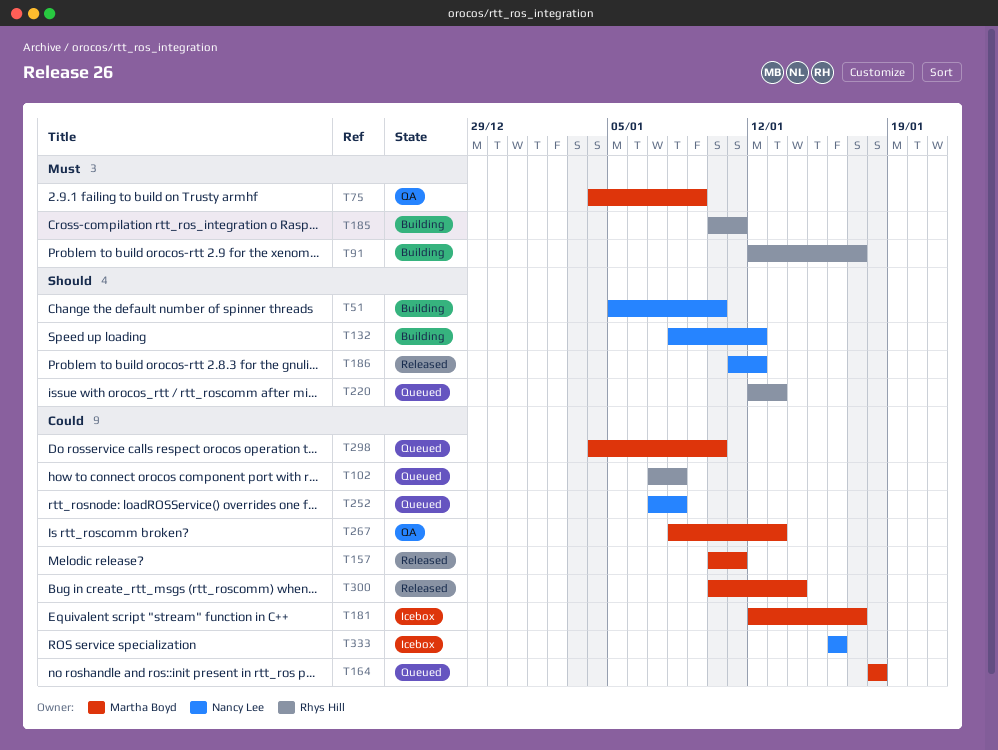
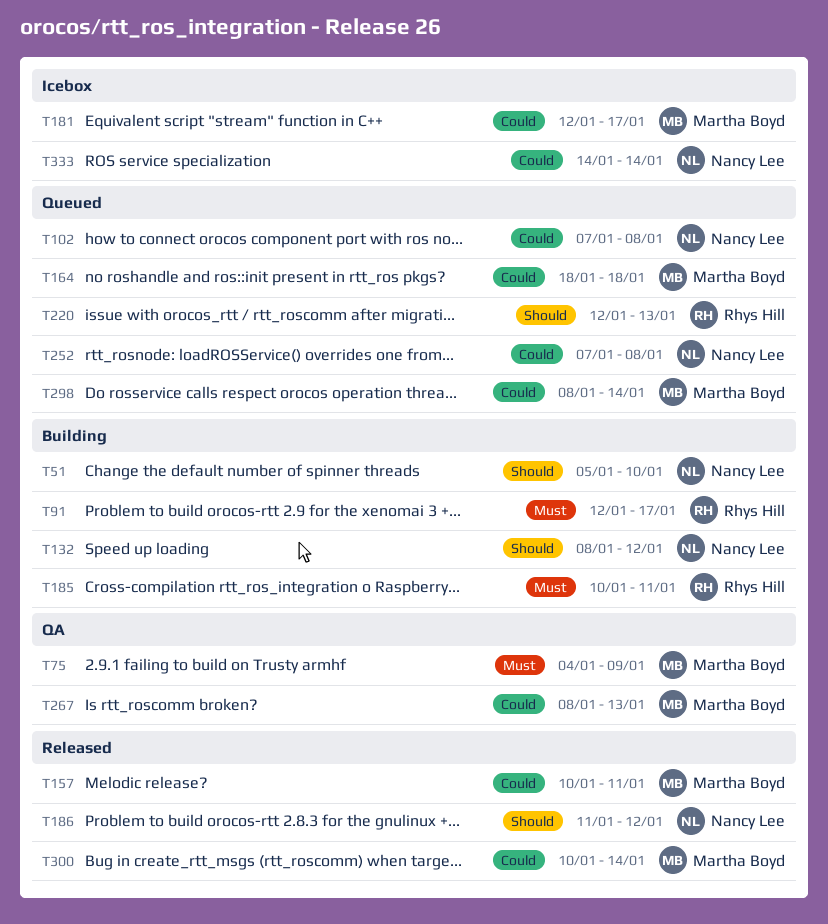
T102, owner: Rhys Hill -> Nancy Lee
T298, start: Jan 4 -> Jan 8
T298, due: Jan 10 -> Jan 14
T333, start: Jan 16 -> Jan 14
T333, due: Jan 16 -> Jan 14

